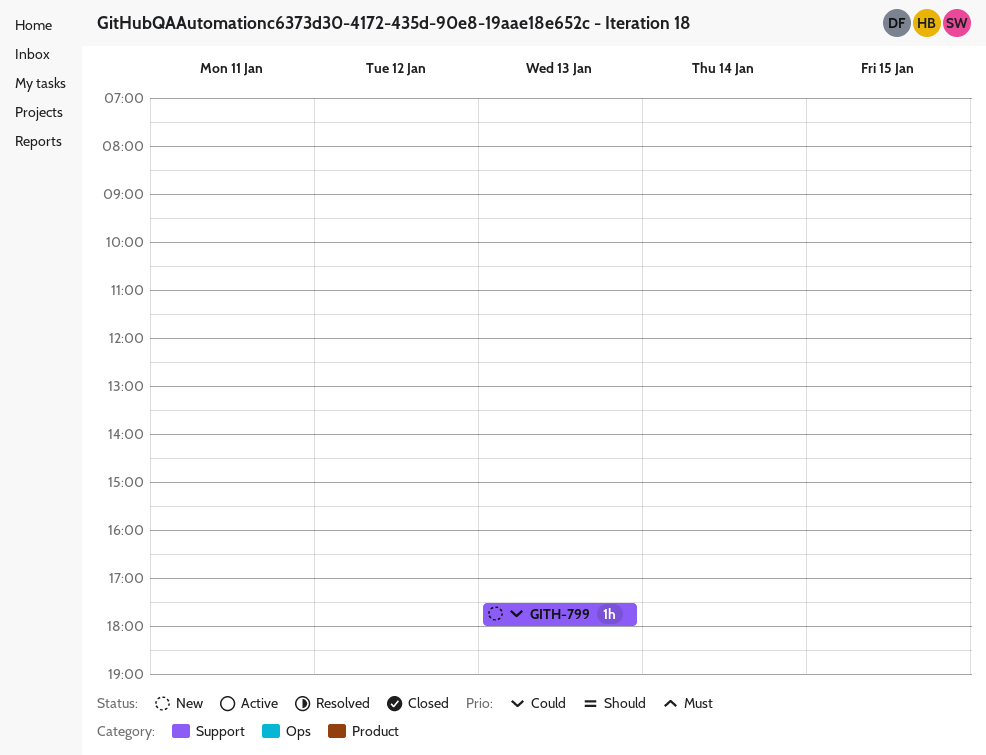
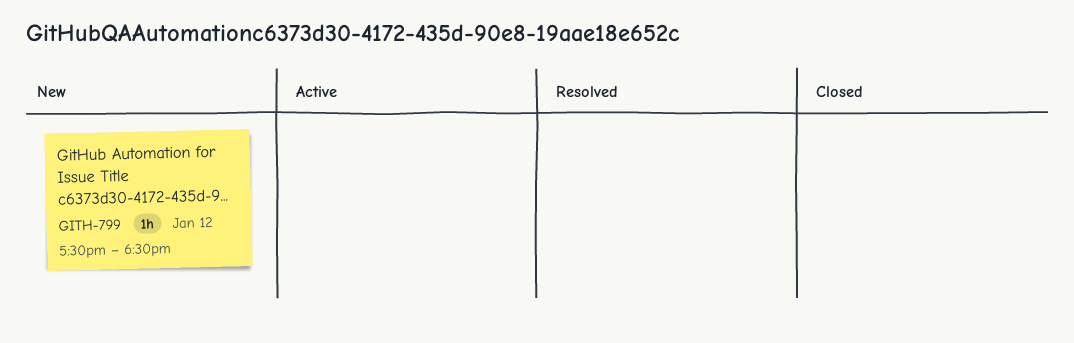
GITH-799, day: Jan 13 -> Jan 12
GITH-799, ends: 18:00 -> 18:30

